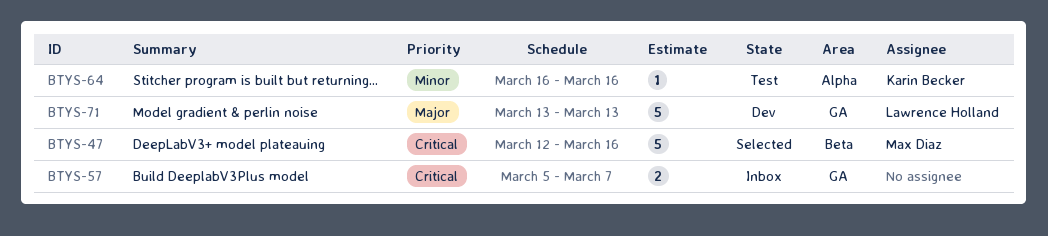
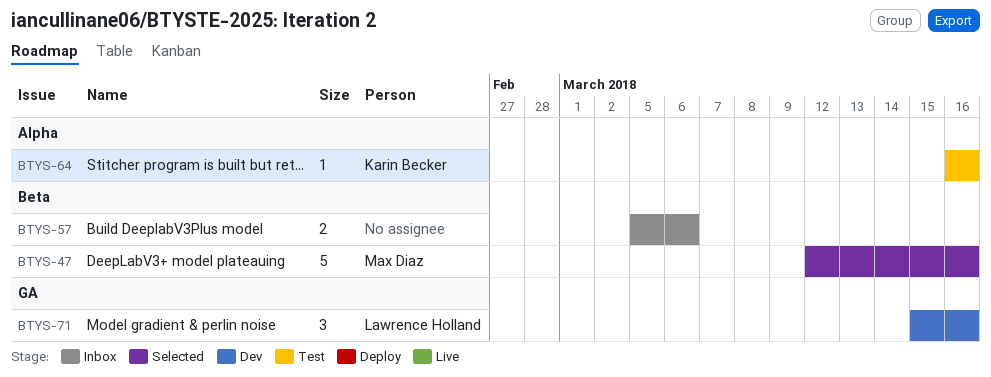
BTYS-57, label: GA -> Beta
BTYS-57, due: Mar 7 -> Mar 6
BTYS-71, estimate: 5 -> 3
BTYS-71, start: Mar 13 -> Mar 15
BTYS-71, due: Mar 13 -> Mar 16

